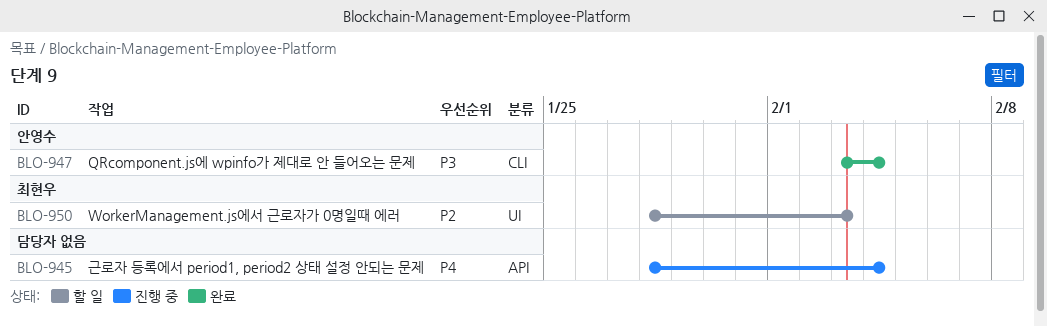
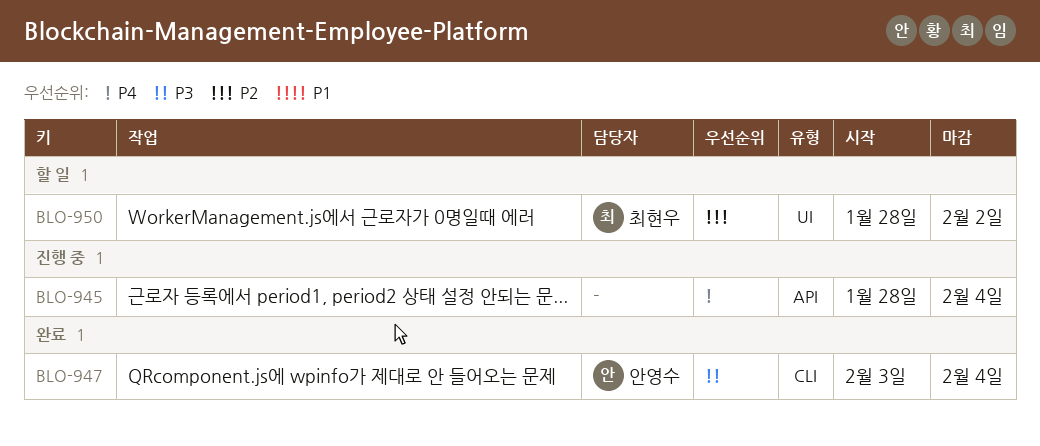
BLO-950, due: Feb 3 -> Feb 2

